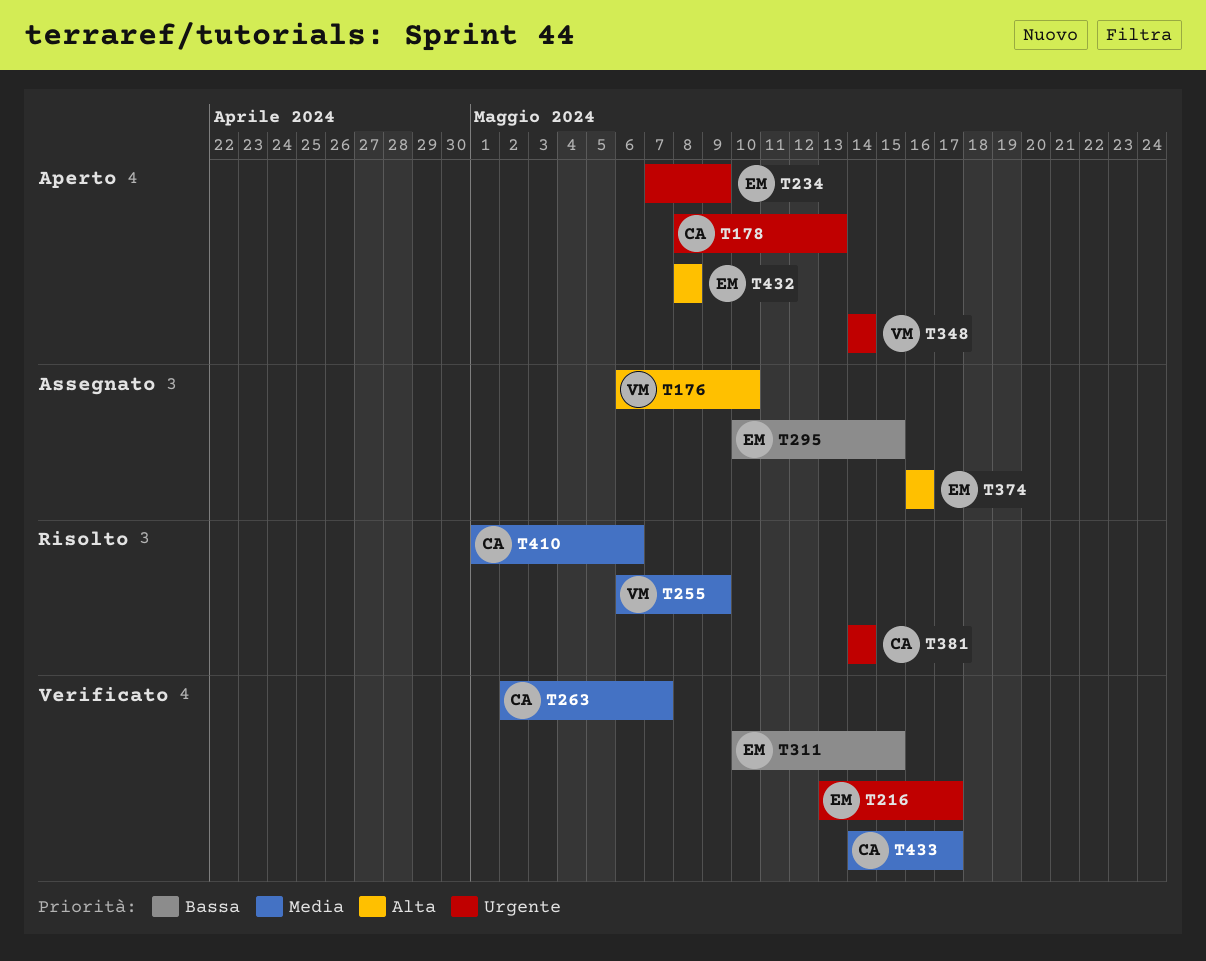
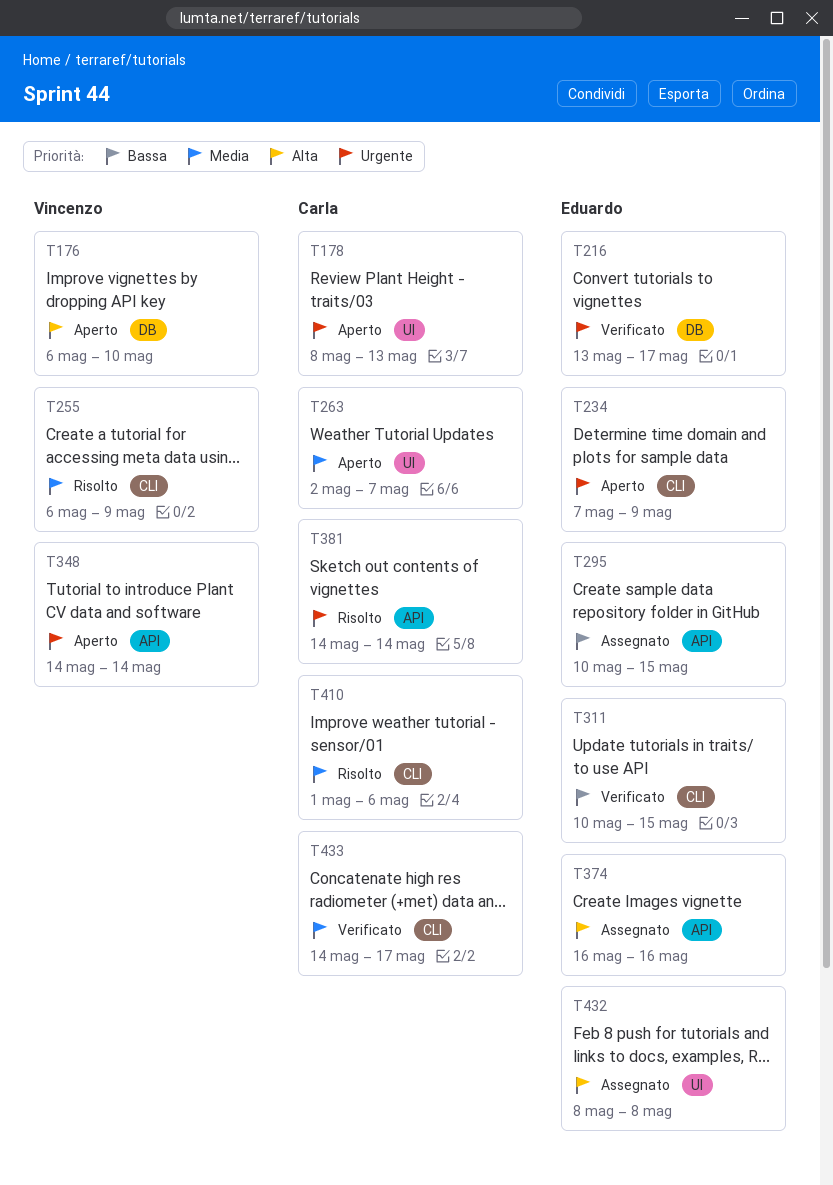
T176, status: Assegnato -> Aperto
T263, status: Verificato -> Aperto
T432, status: Aperto -> Assegnato

